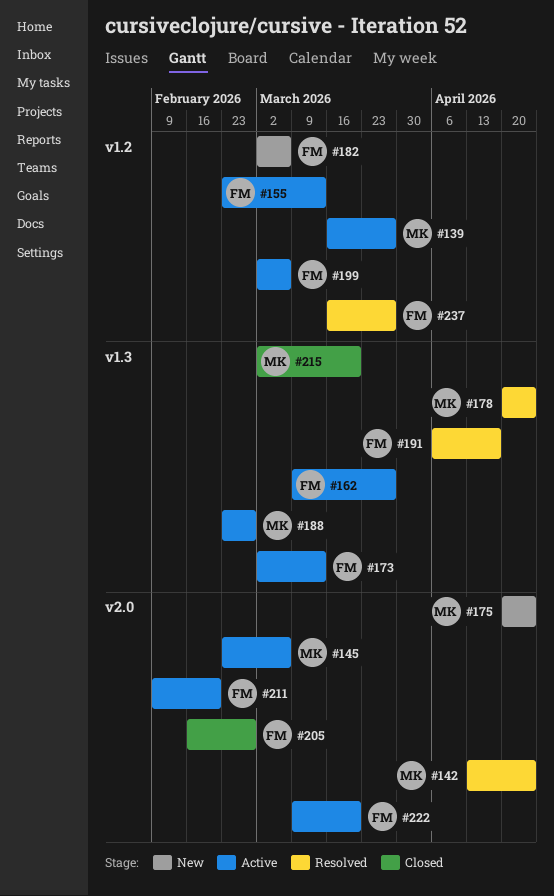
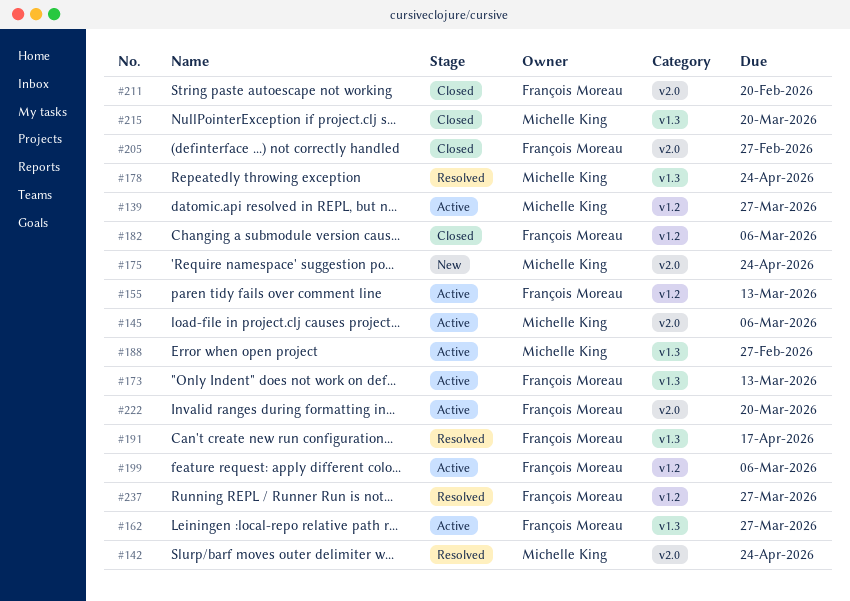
#182, status: New -> Closed
#211, status: Active -> Closed

